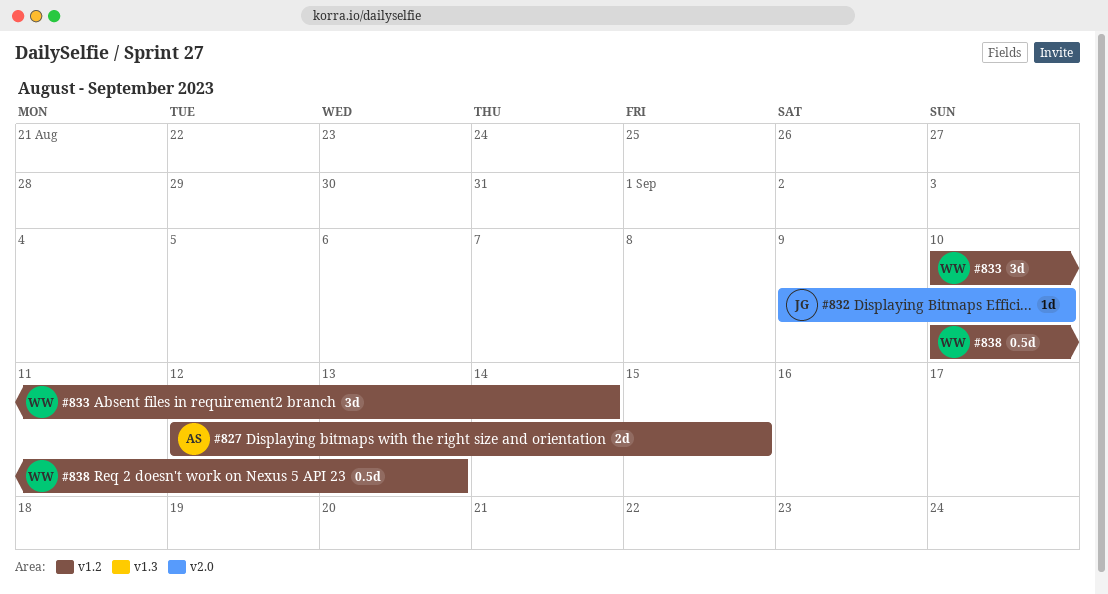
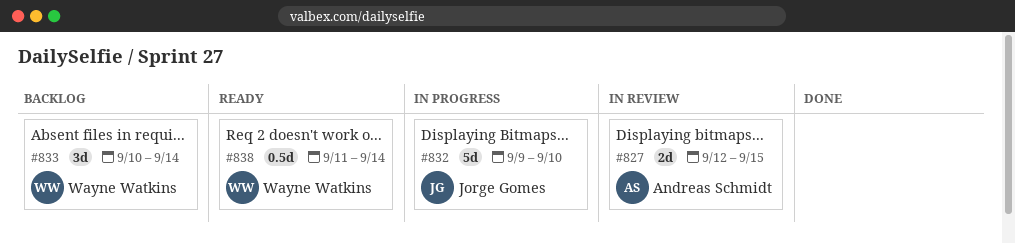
#832, estimate: 1d -> 5d
#838, start: Sep 10 -> Sep 11
#838, due: Sep 13 -> Sep 14

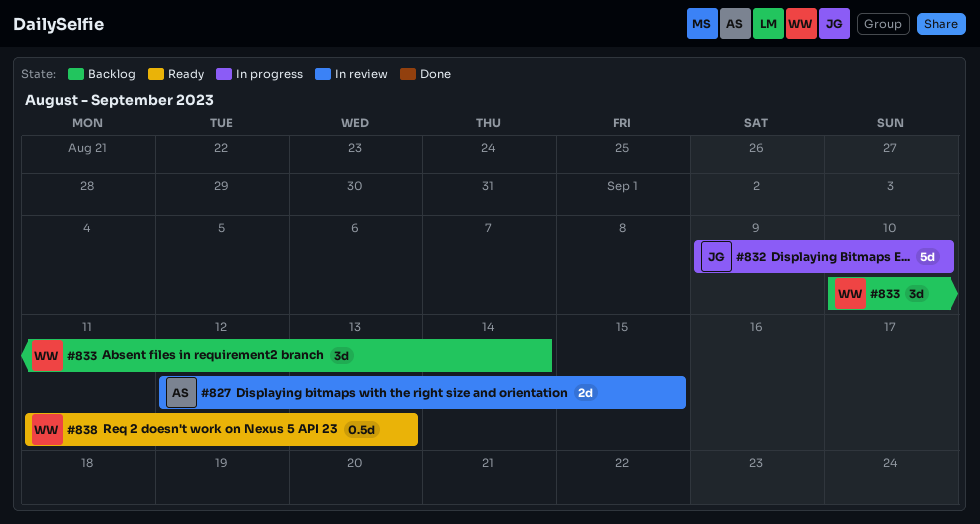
#838, due: Sep 14 -> Sep 13

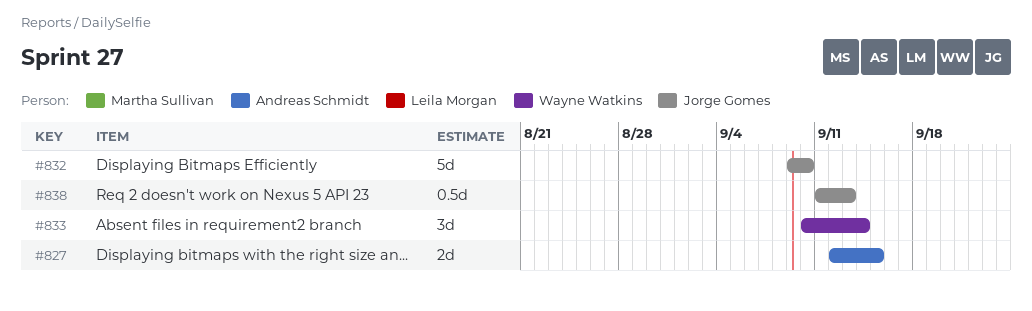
#838, owner: Wayne Watkins -> Jorge Gomes

